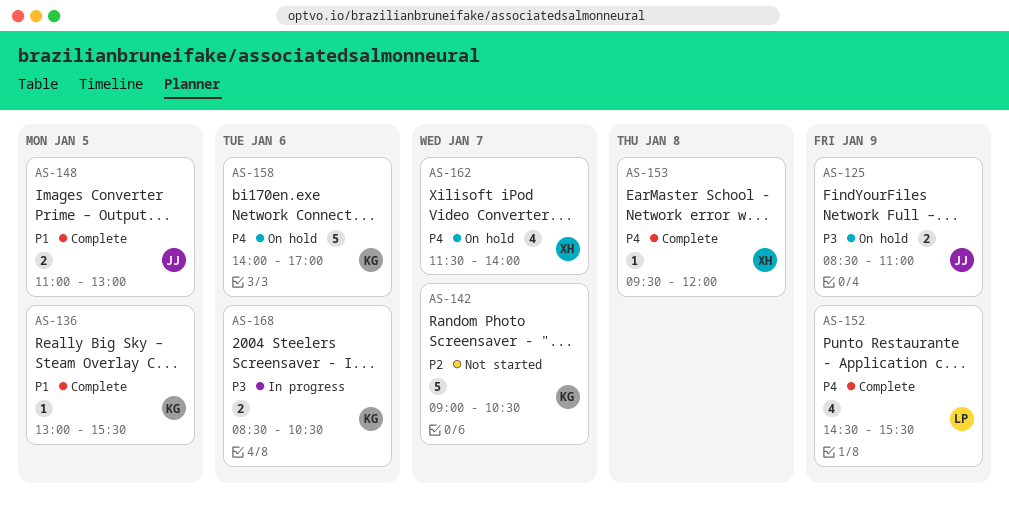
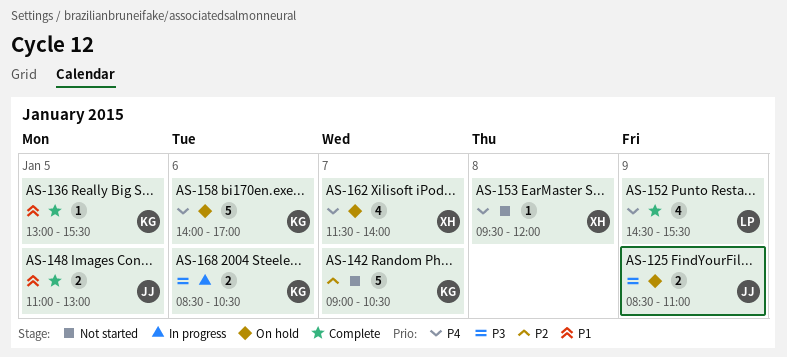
AS-153, status: Complete -> Not started

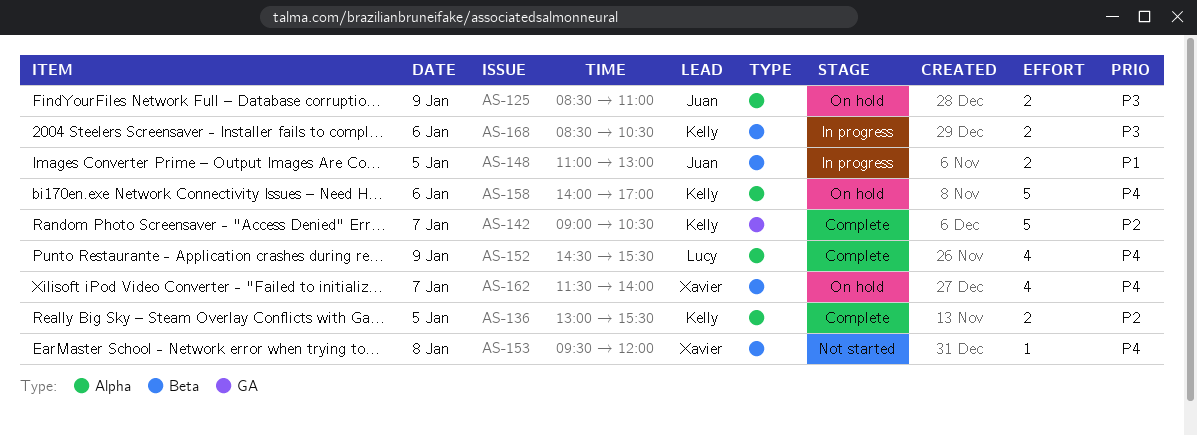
AS-136, priority: P1 -> P2
AS-136, estimate: 1 -> 2
AS-142, status: Not started -> Complete
AS-148, status: Complete -> In progress

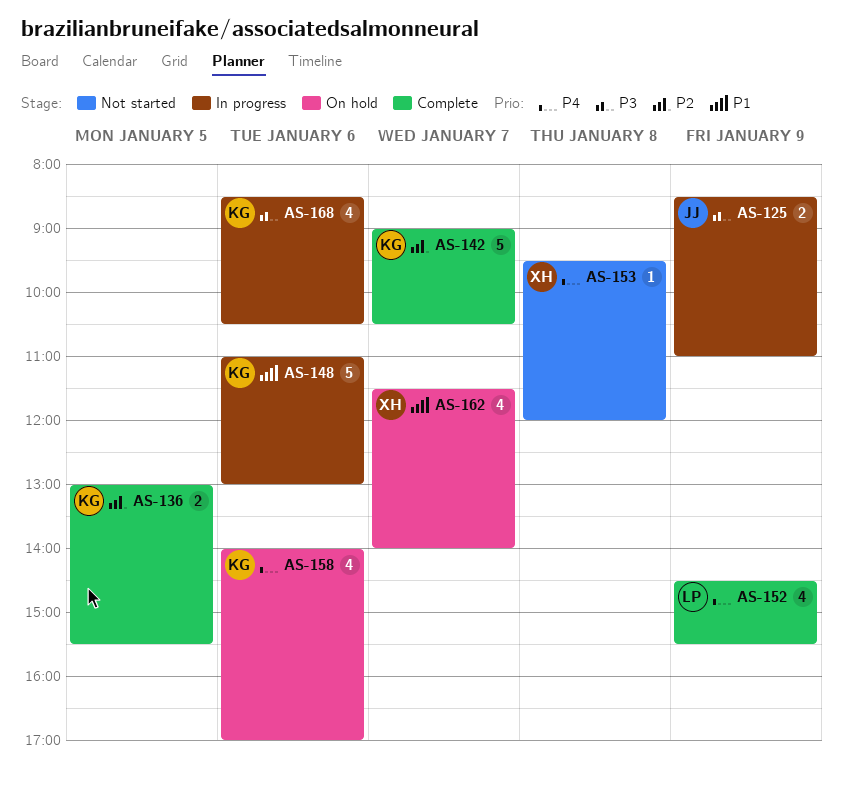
AS-125, status: On hold -> In progress
AS-148, owner: Juan -> Kelly
AS-148, estimate: 2 -> 5
AS-148, day: Jan 5 -> Jan 6
AS-158, estimate: 5 -> 4
AS-162, priority: P4 -> P1
AS-168, estimate: 2 -> 4

